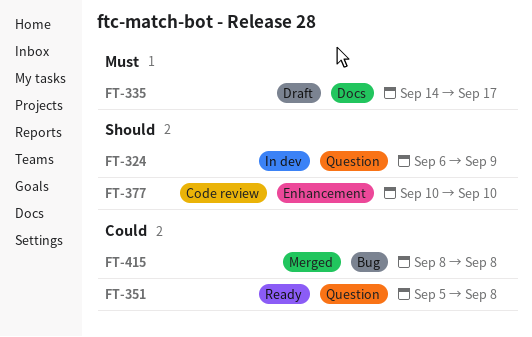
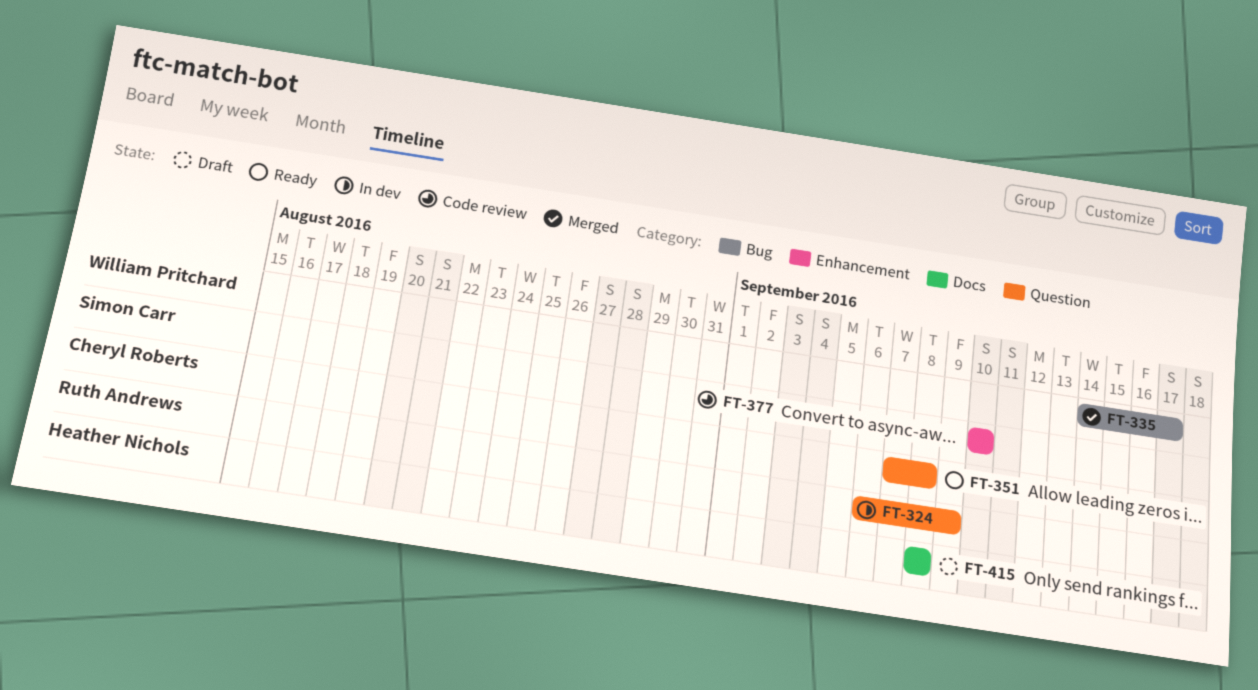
FT-335, status: Draft -> Merged
FT-335, label: Docs -> Bug
FT-351, start: Sep 5 -> Sep 7
FT-415, status: Merged -> Draft
FT-415, label: Bug -> Docs

